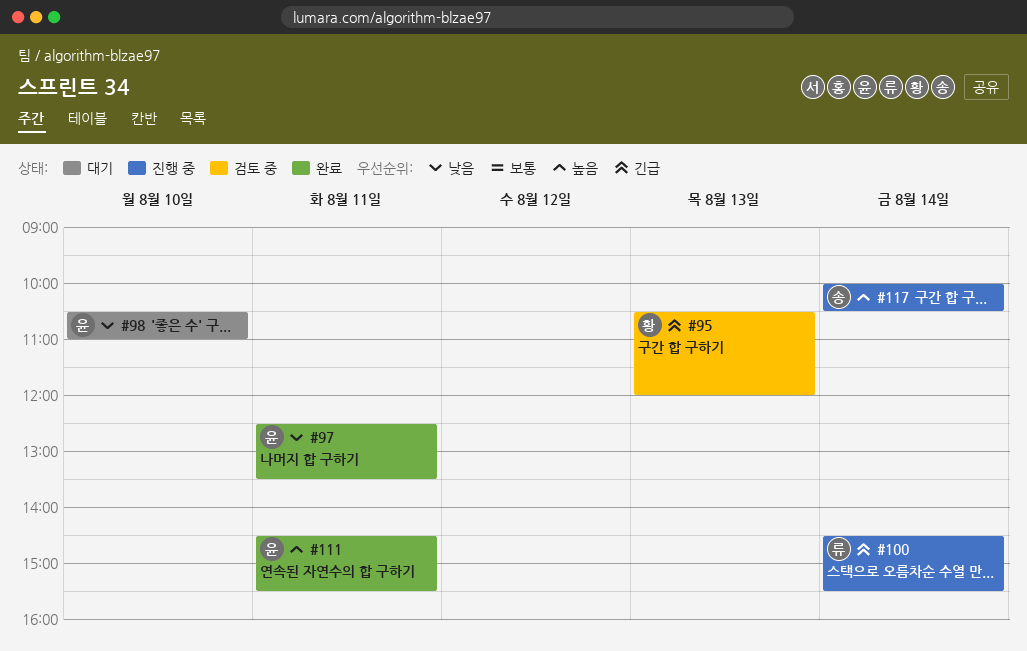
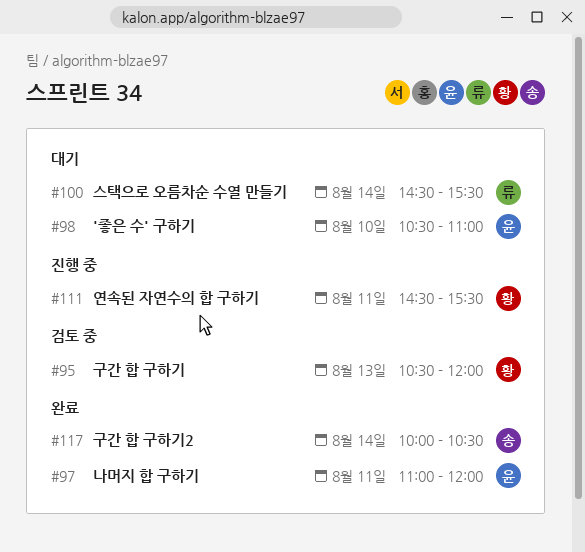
#97, begins: 12:30 -> 11:00
#97, ends: 13:30 -> 12:00
#100, status: 진행 중 -> 대기
#111, status: 완료 -> 진행 중
#111, owner: 윤 -> 황
#117, status: 진행 중 -> 완료

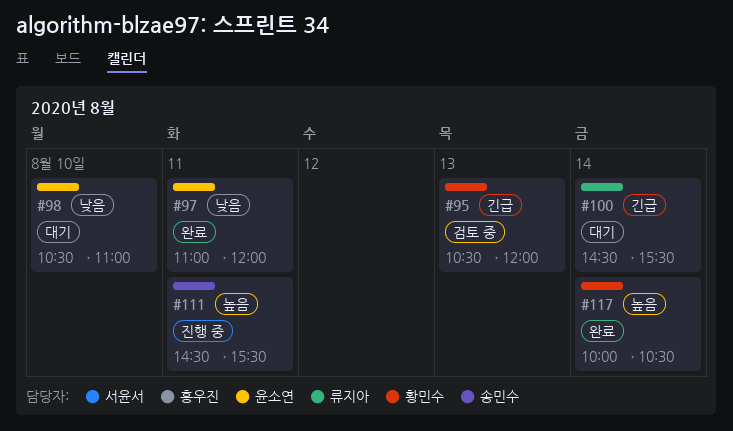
#111, owner: 황민수 -> 송민수
#117, owner: 송민수 -> 황민수

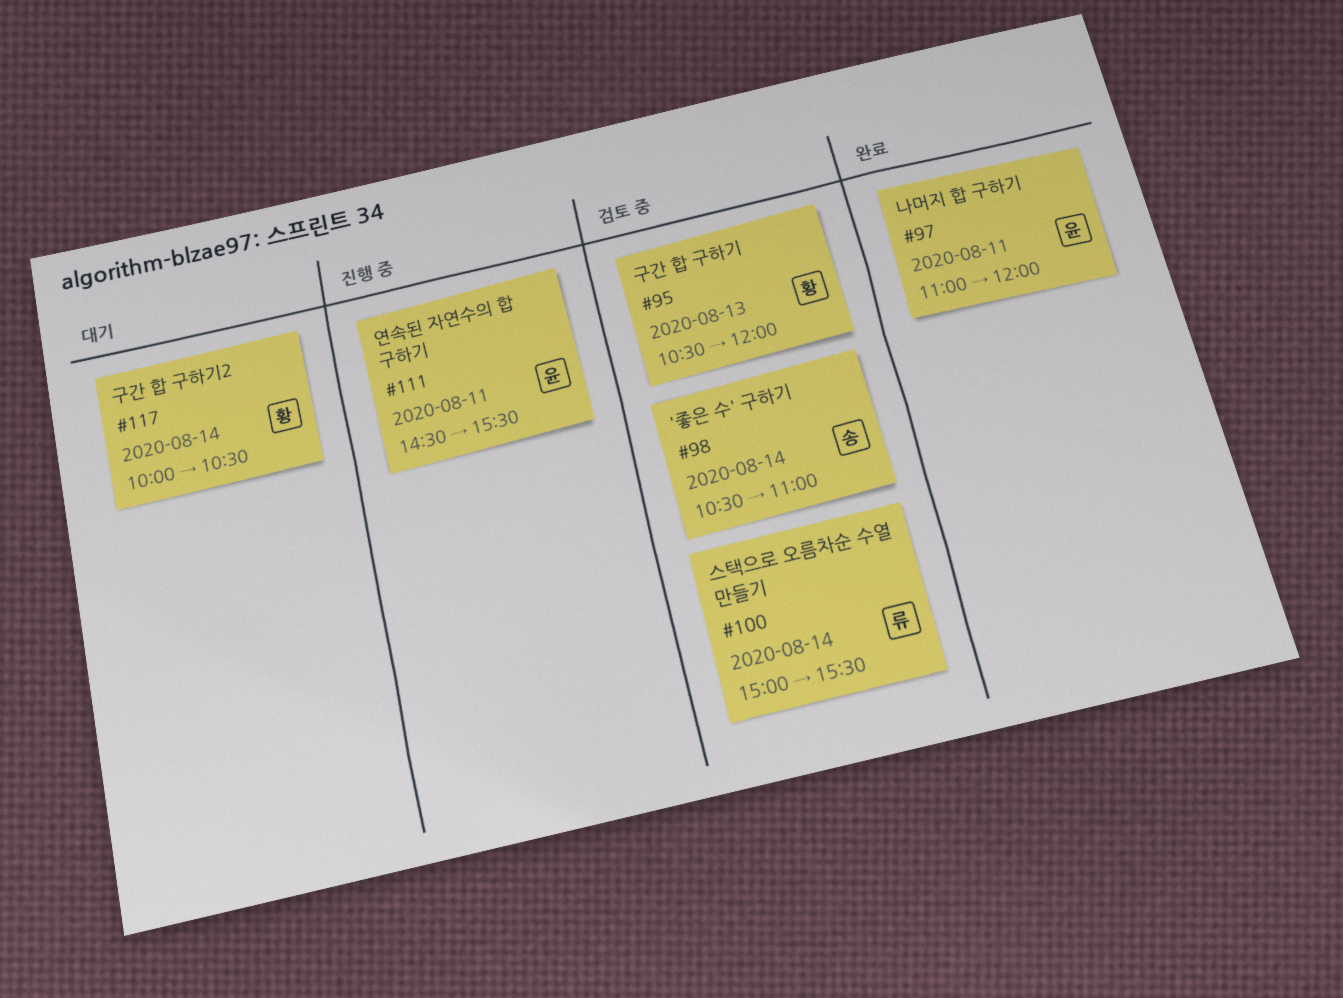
#98, status: 대기 -> 검토 중
#98, owner: 윤소연 -> 송민수
#98, day: Aug 10 -> Aug 14
#100, status: 대기 -> 검토 중
#100, begins: 14:30 -> 15:00
#111, owner: 송민수 -> 윤소연
#117, status: 완료 -> 대기

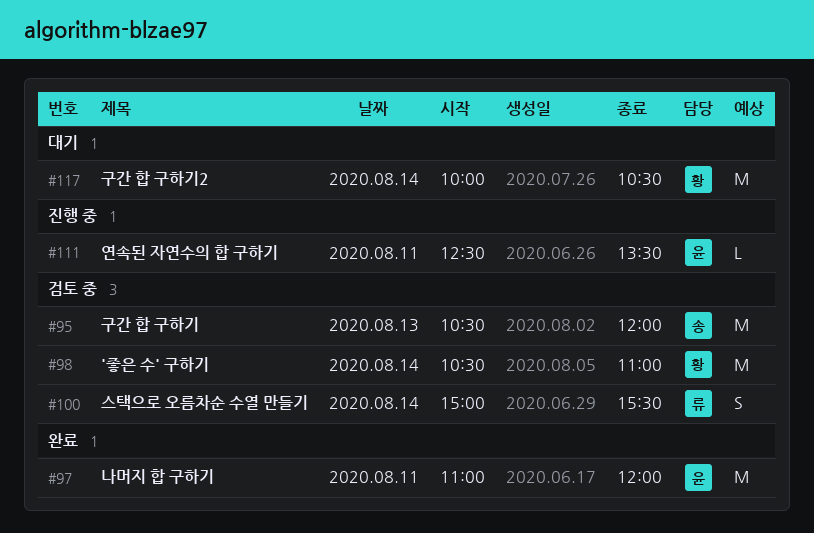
#95, owner: 황 -> 송
#98, owner: 송 -> 황
#111, begins: 14:30 -> 12:30
#111, ends: 15:30 -> 13:30

